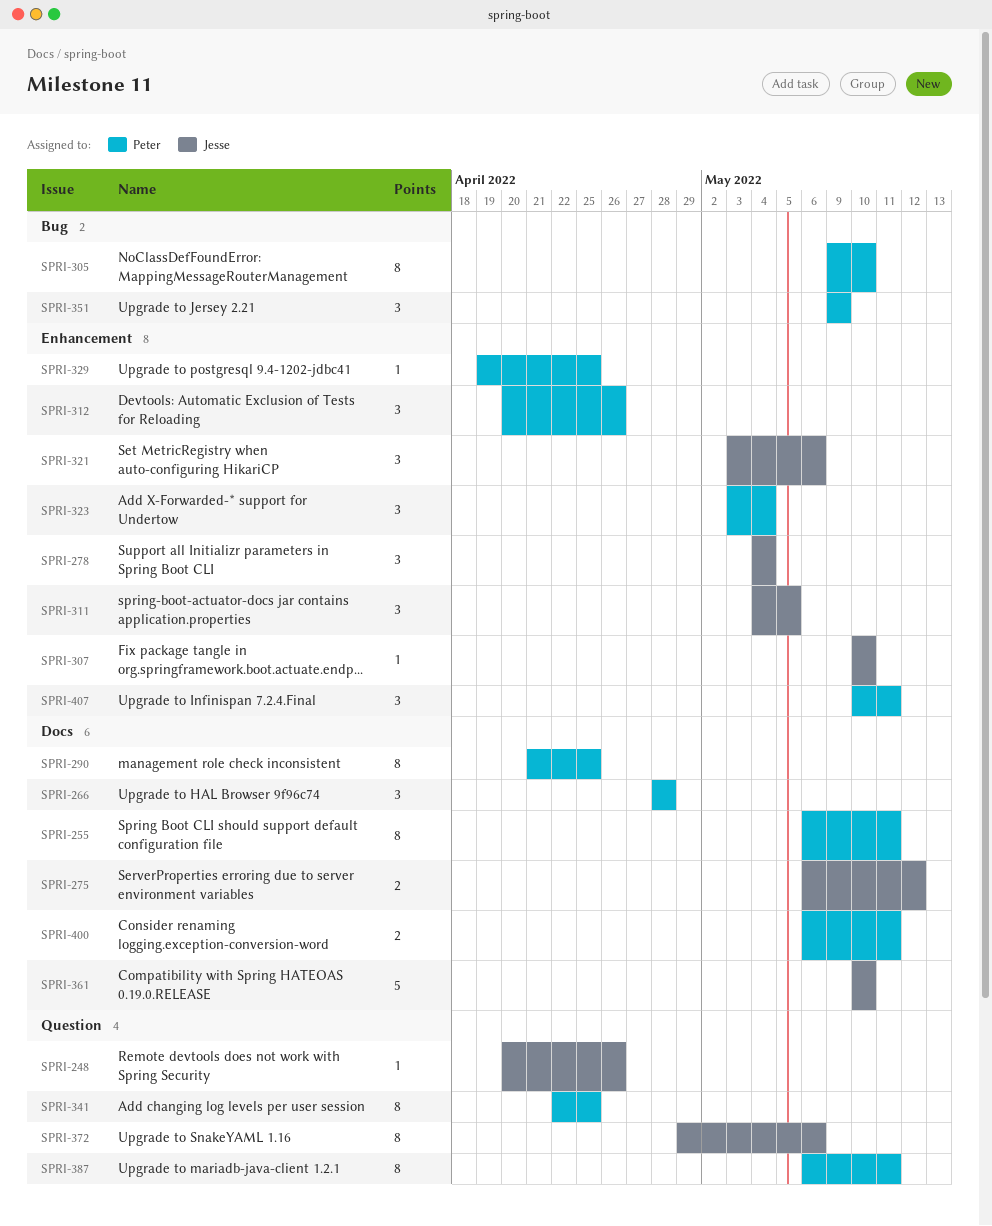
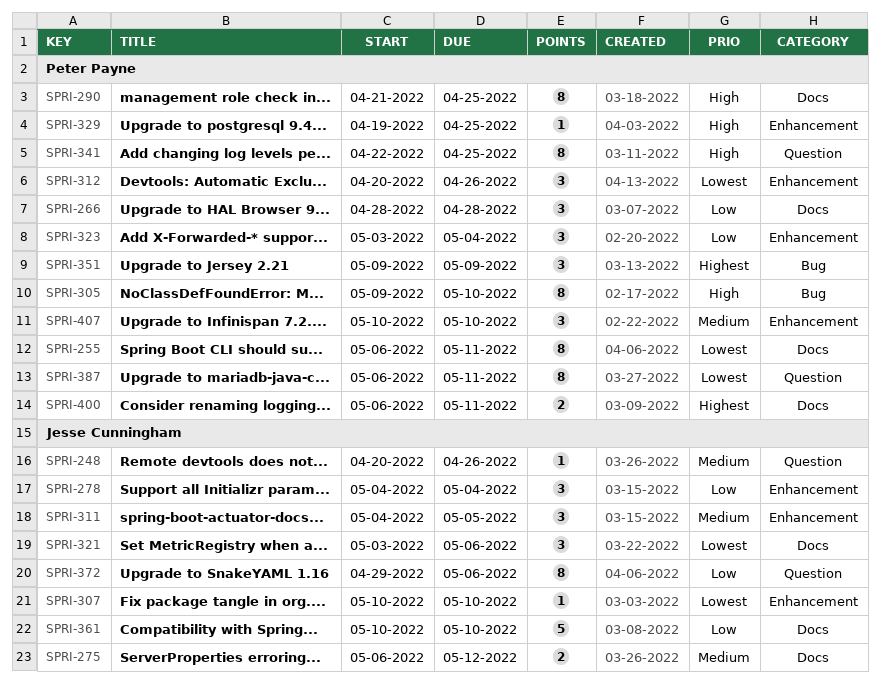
SPRI-321, label: Enhancement -> Docs
SPRI-407, due: May 11 -> May 10

